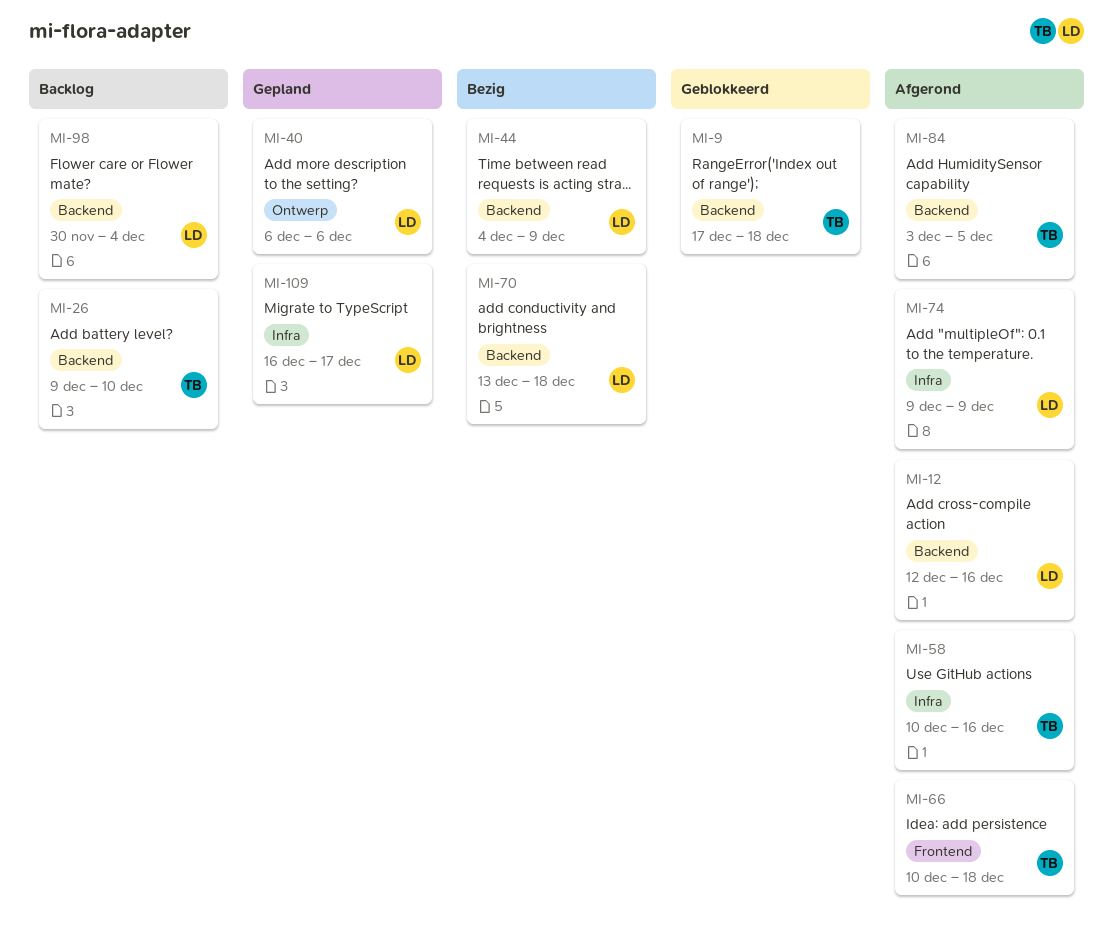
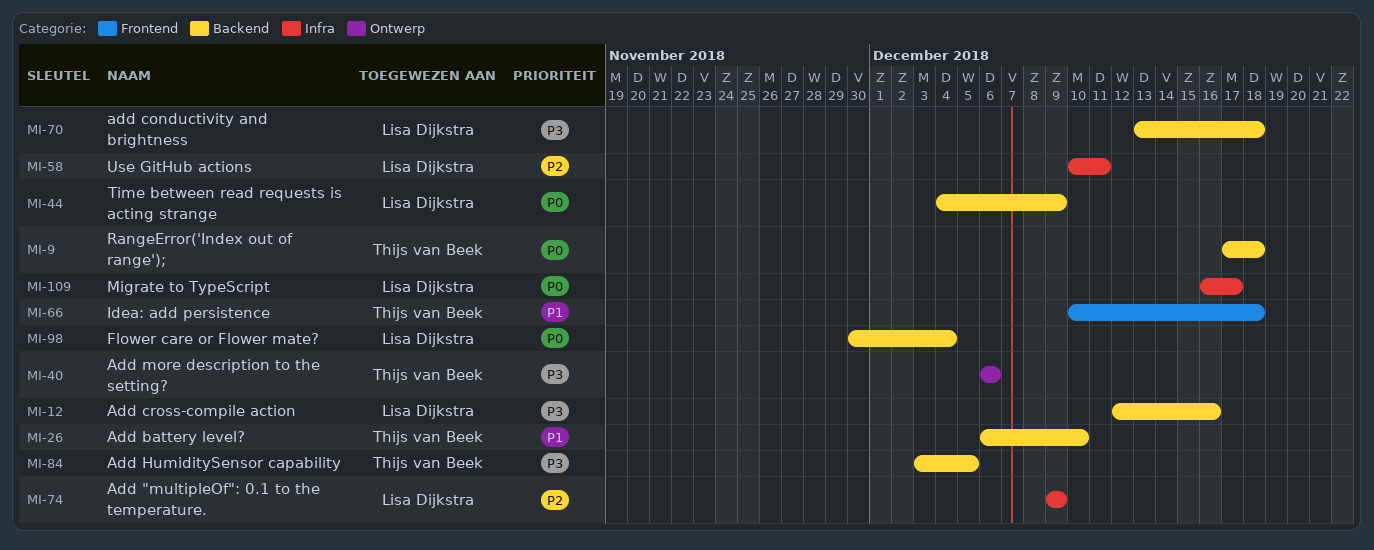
MI-26, start: Dec 9 -> Dec 6
MI-40, owner: Lisa Dijkstra -> Thijs van Beek
MI-58, owner: Thijs van Beek -> Lisa Dijkstra
MI-58, due: Dec 16 -> Dec 11

